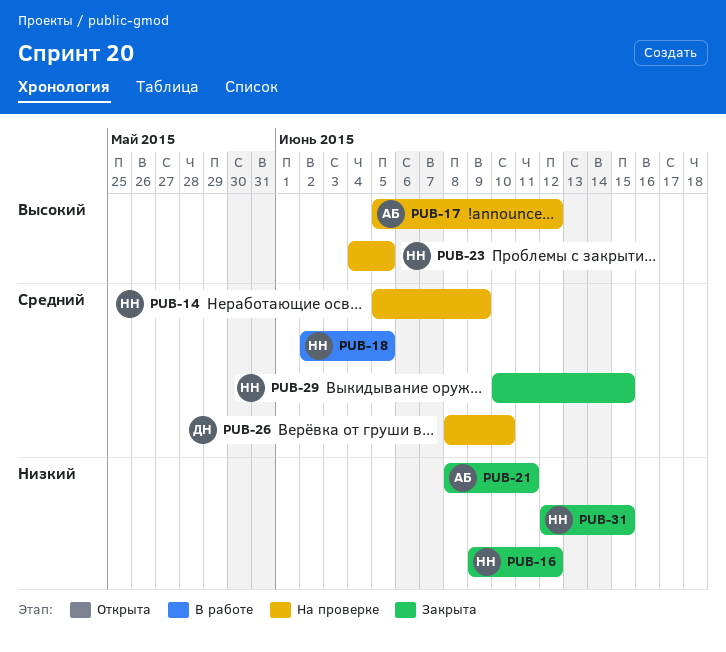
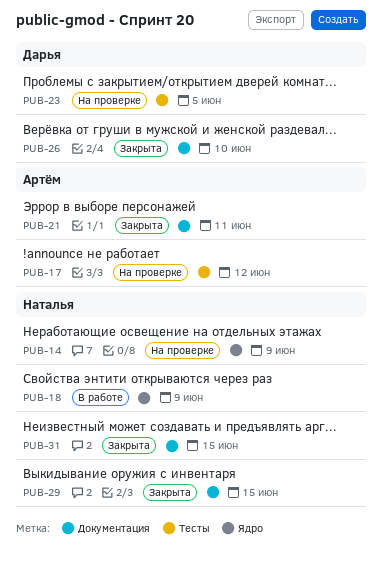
PUB-16: present -> none
PUB-18, due: Jun 5 -> Jun 9
PUB-23, owner: Наталья -> Дарья
PUB-26, status: На проверке -> Закрыта

